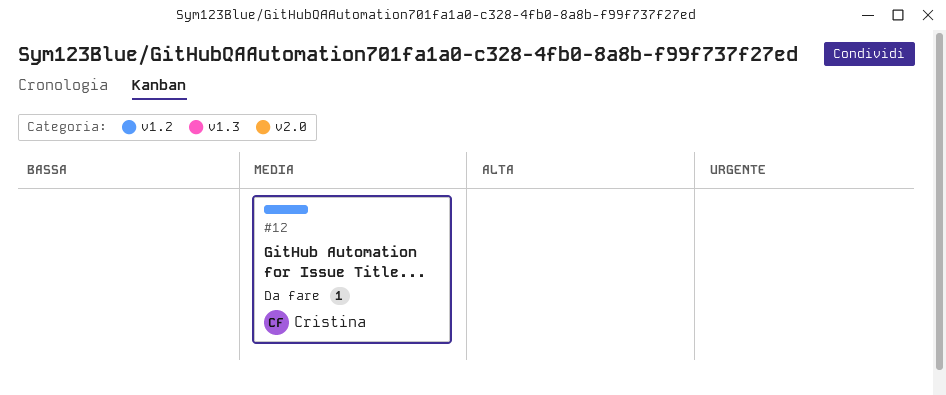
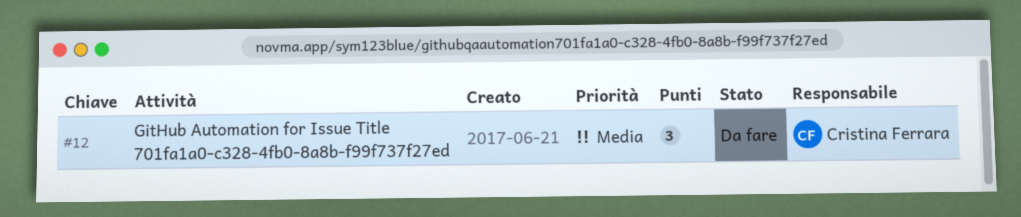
#12, estimate: 1 -> 3

